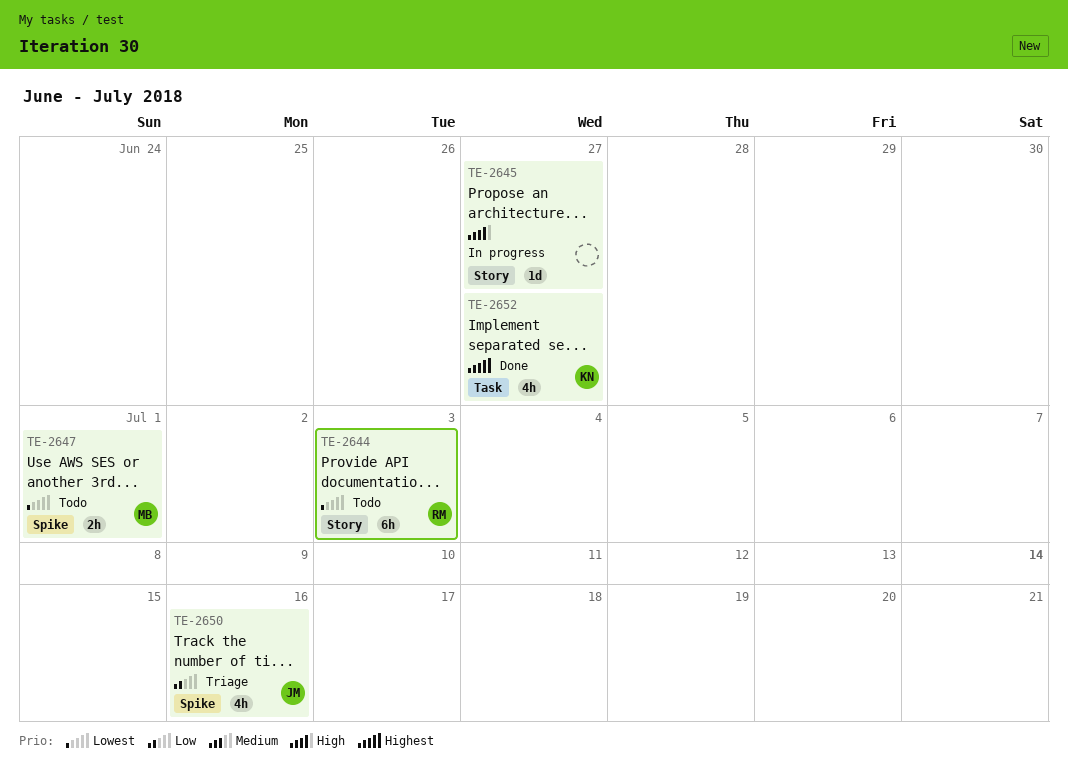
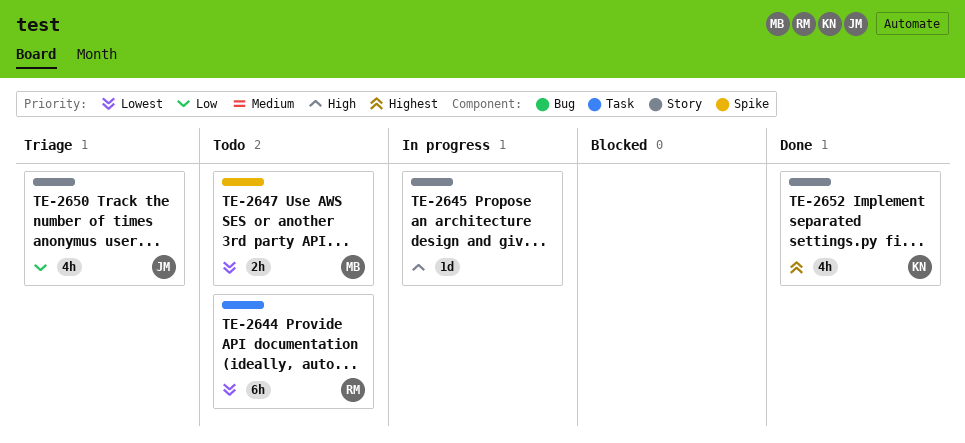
TE-2644, label: Story -> Task
TE-2650, label: Spike -> Story
TE-2652, label: Task -> Story

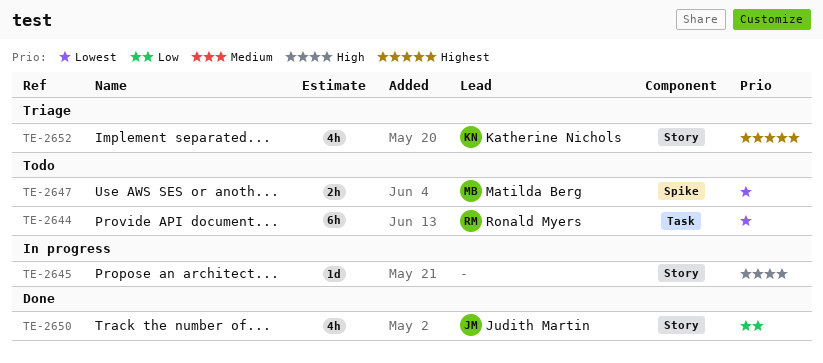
TE-2650, status: Triage -> Done
TE-2652, status: Done -> Triage

